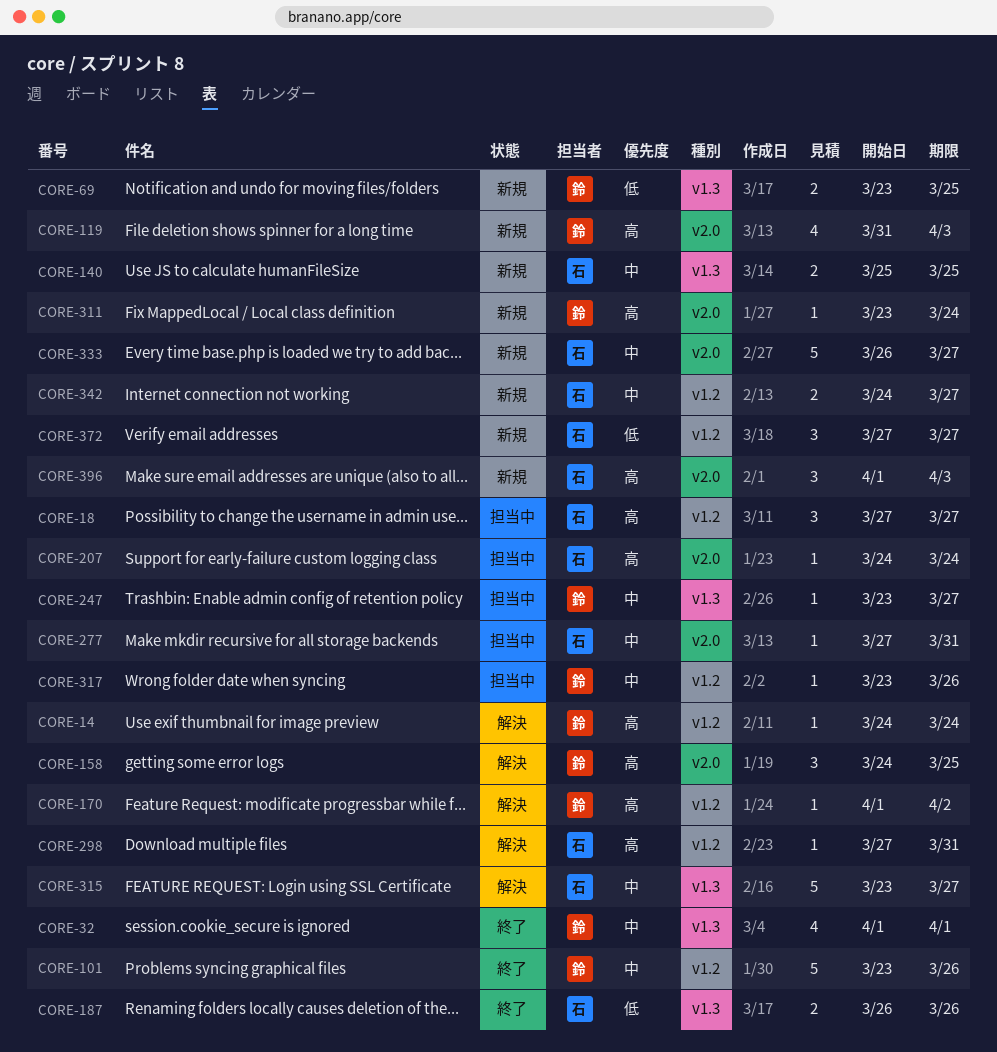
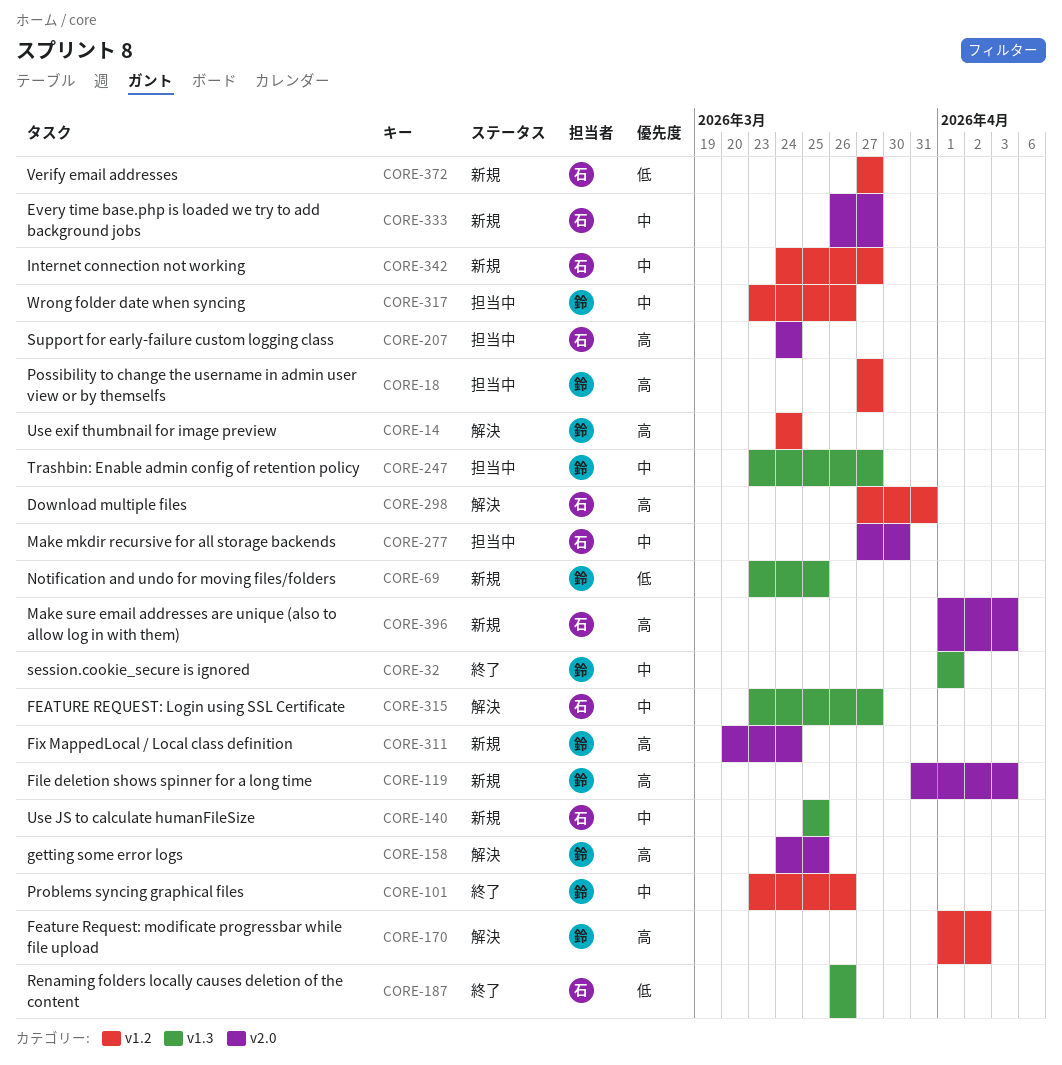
CORE-18, owner: 石 -> 鈴
CORE-277, due: Mar 31 -> Mar 30
CORE-311, start: Mar 23 -> Mar 20

